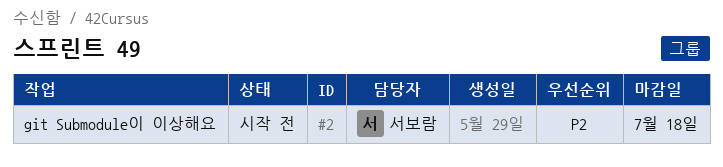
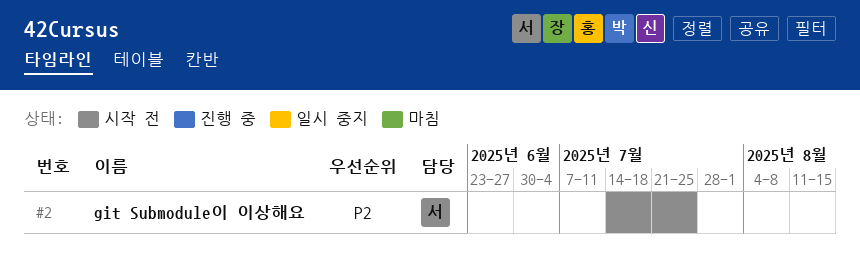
#2, due: Jul 18 -> Jul 25

